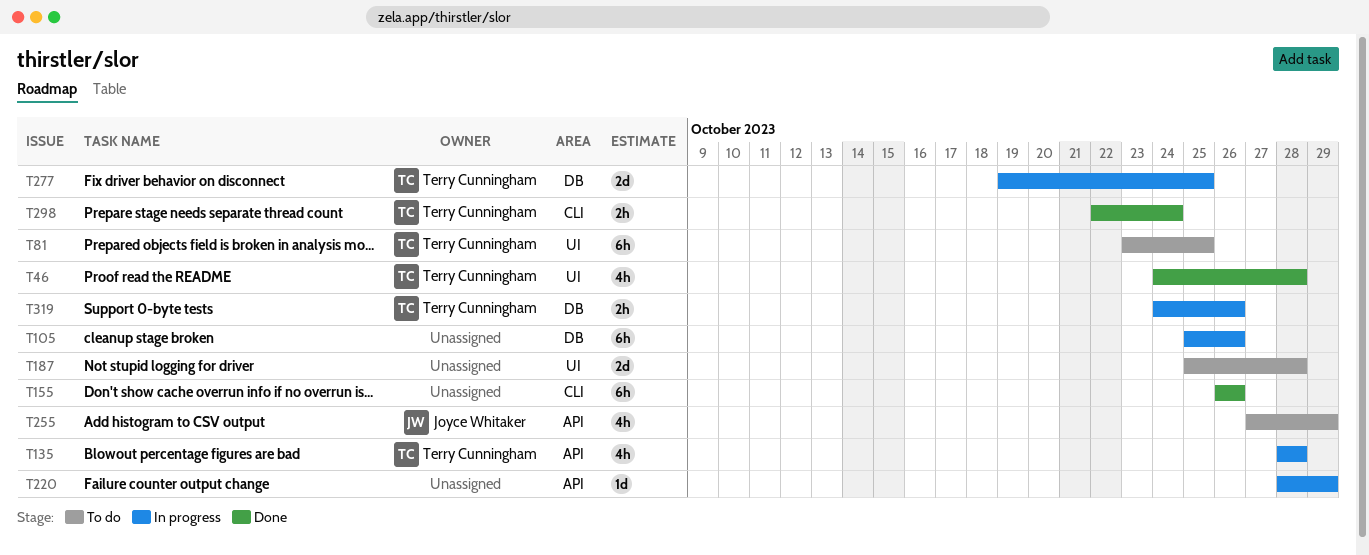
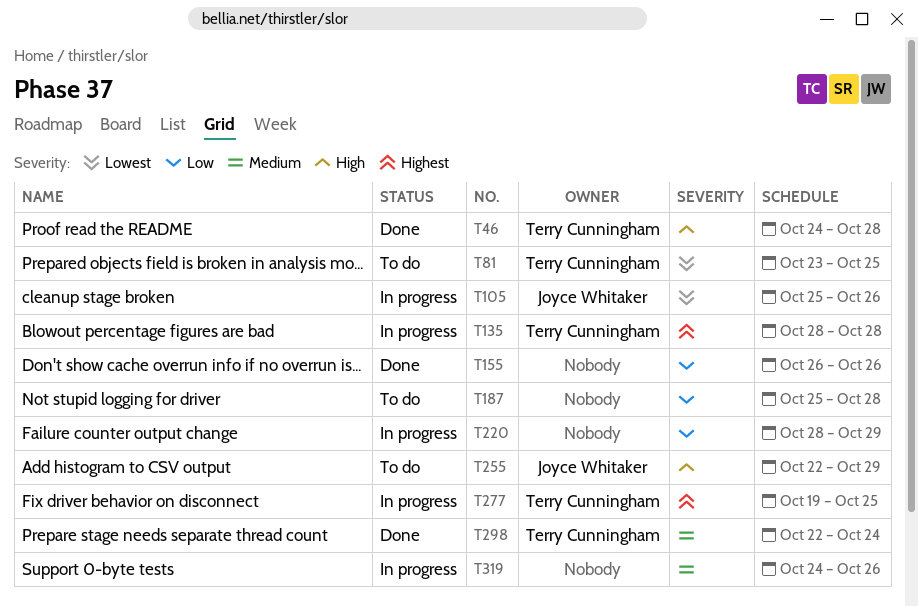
T105, owner: none -> Joyce Whitaker
T255, start: Oct 27 -> Oct 22
T319, owner: Terry Cunningham -> none

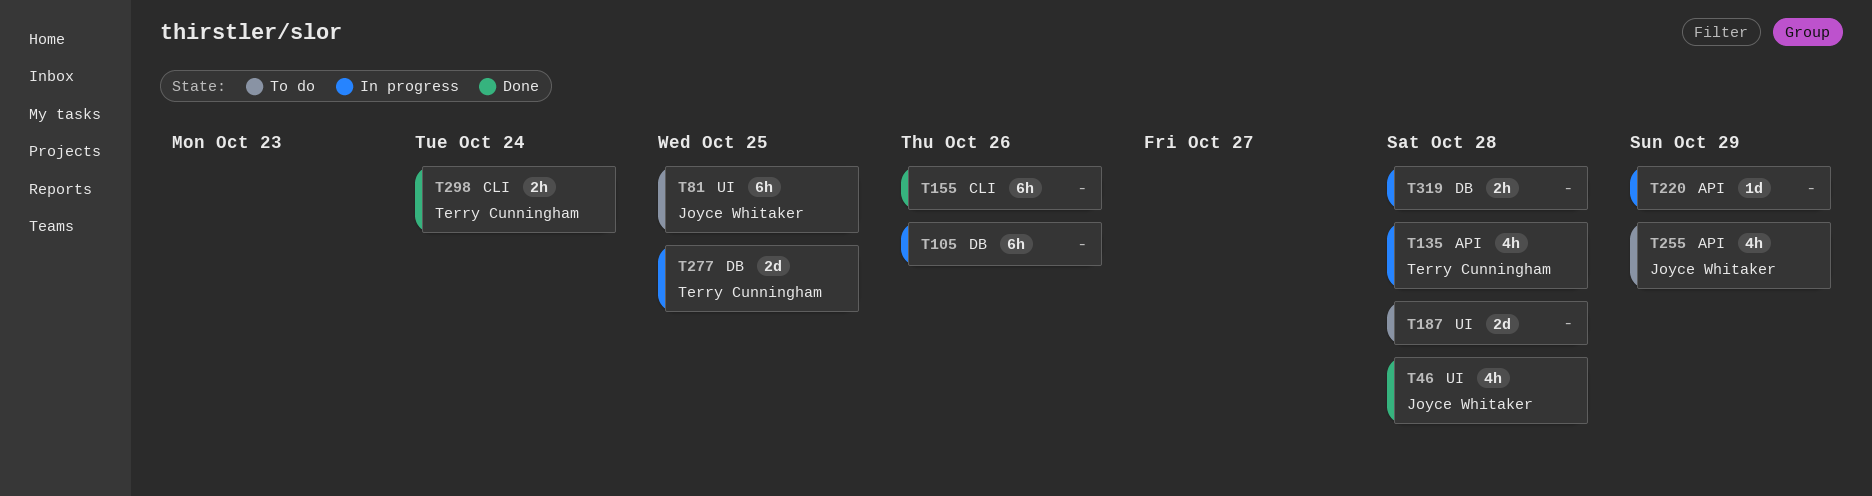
T46, owner: Terry Cunningham -> Joyce Whitaker
T81, owner: Terry Cunningham -> Joyce Whitaker
T105, owner: Joyce Whitaker -> none
T319, due: Oct 26 -> Oct 28

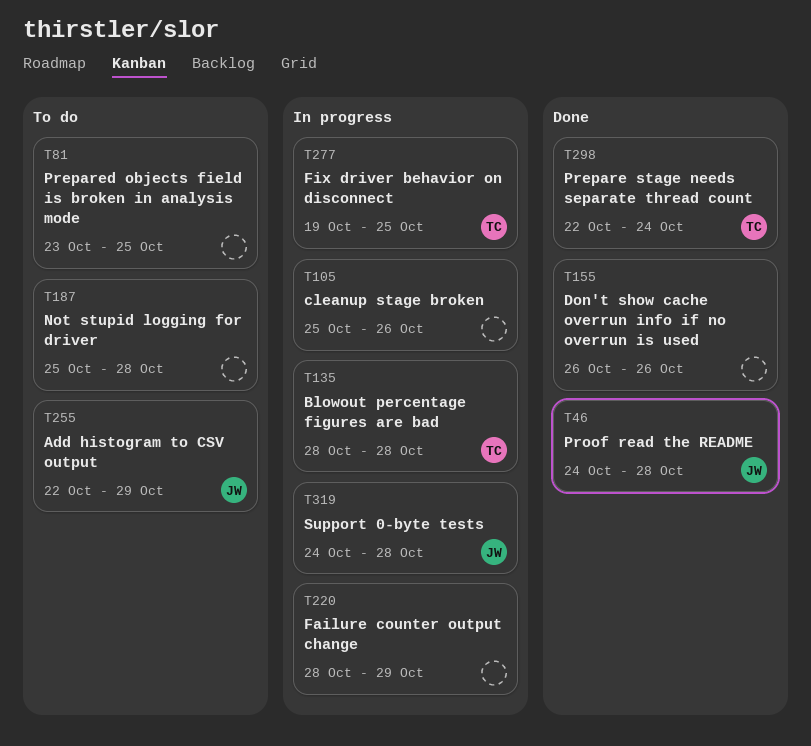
T81, owner: Joyce Whitaker -> none
T319, owner: none -> Joyce Whitaker

